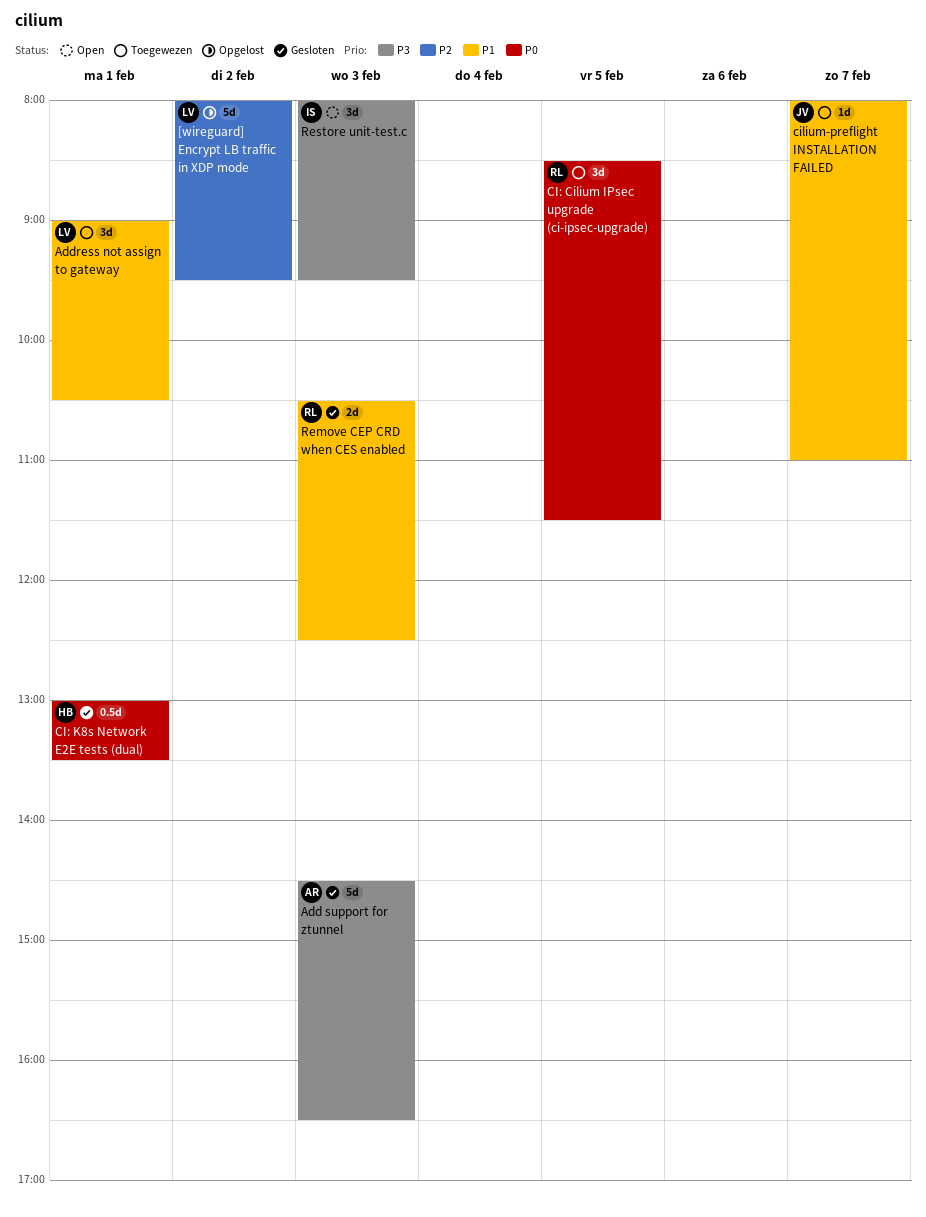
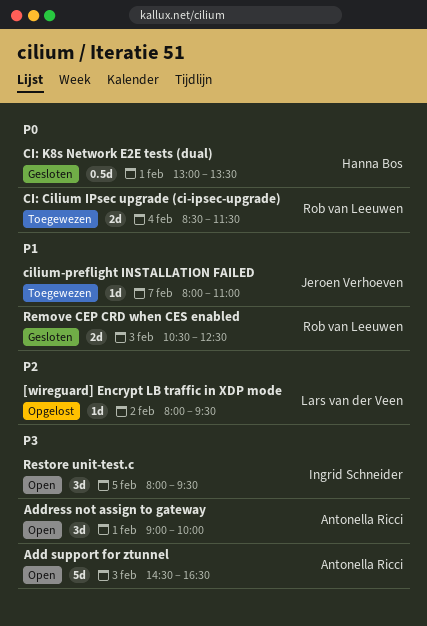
[wireguard] Encrypt LB traffic in XDP mode, estimate: 5d -> 1d
Add support for ztunnel, status: Gesloten -> Open
Address not assign to gateway, status: Toegewezen -> Open
Address not assign to gateway, owner: Lars van der Veen -> Antonella Ricci
Address not assign to gateway, priority: P1 -> P3
Address not assign to gateway, ends: 10:30 -> 10:00
CI: Cilium IPsec upgrade (ci-ipsec-upgrade), estimate: 3d -> 2d
CI: Cilium IPsec upgrade (ci-ipsec-upgrade), day: Feb 5 -> Feb 4
Restore unit-test.c, day: Feb 3 -> Feb 5

